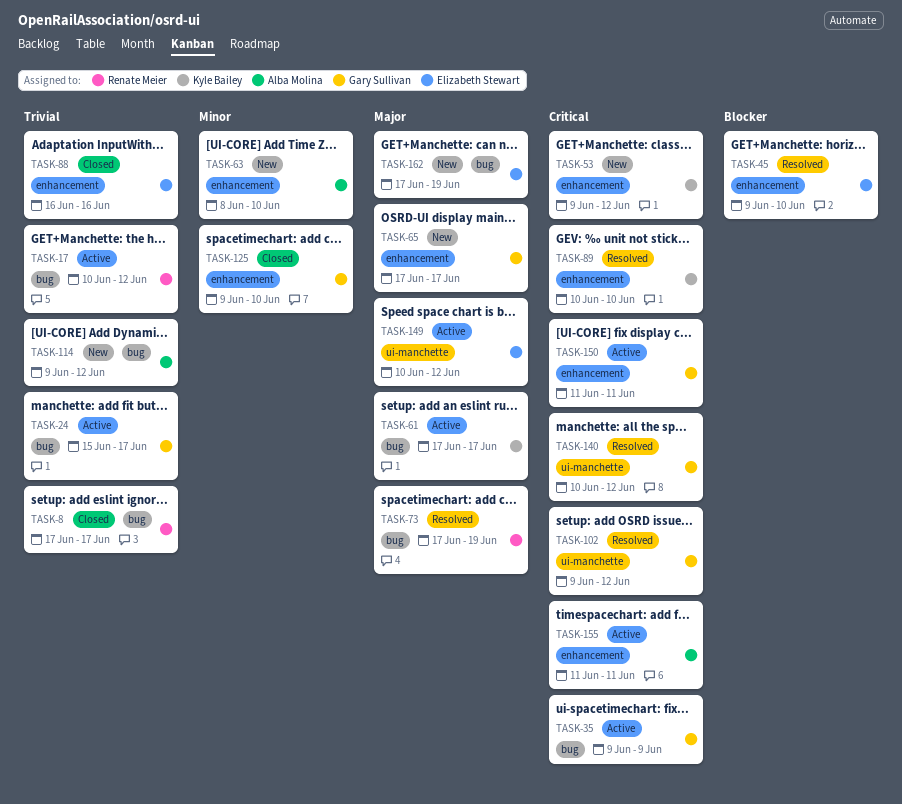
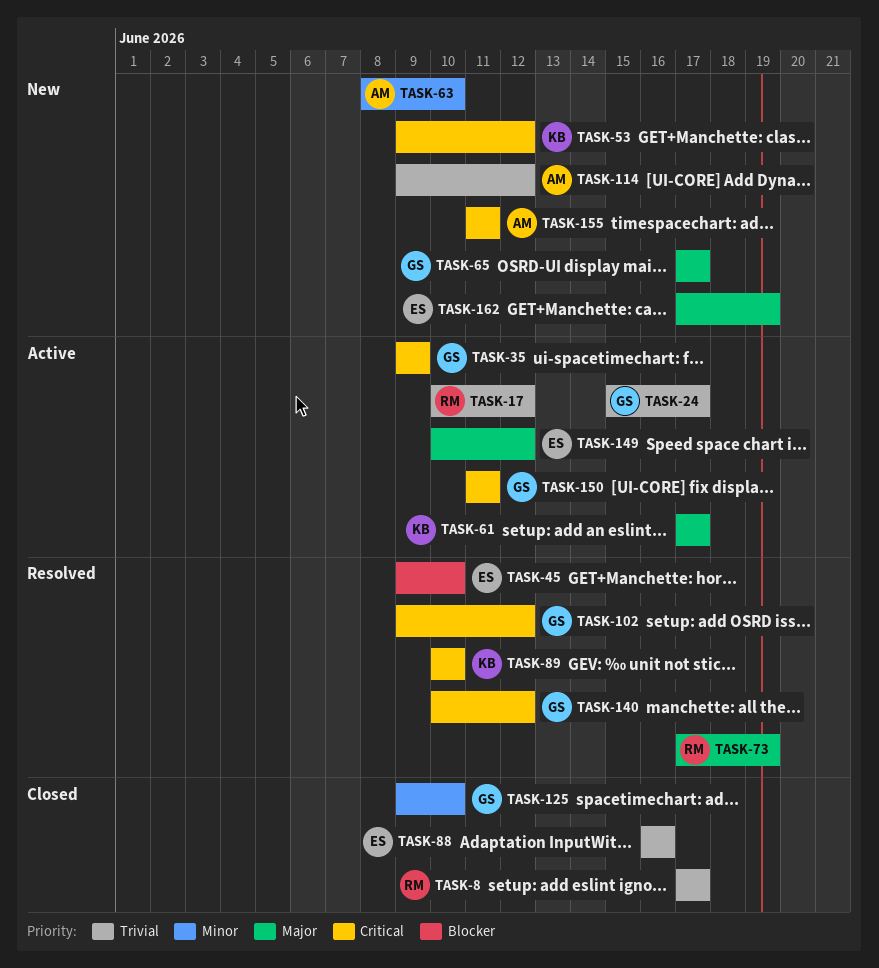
TASK-155, status: Active -> New

